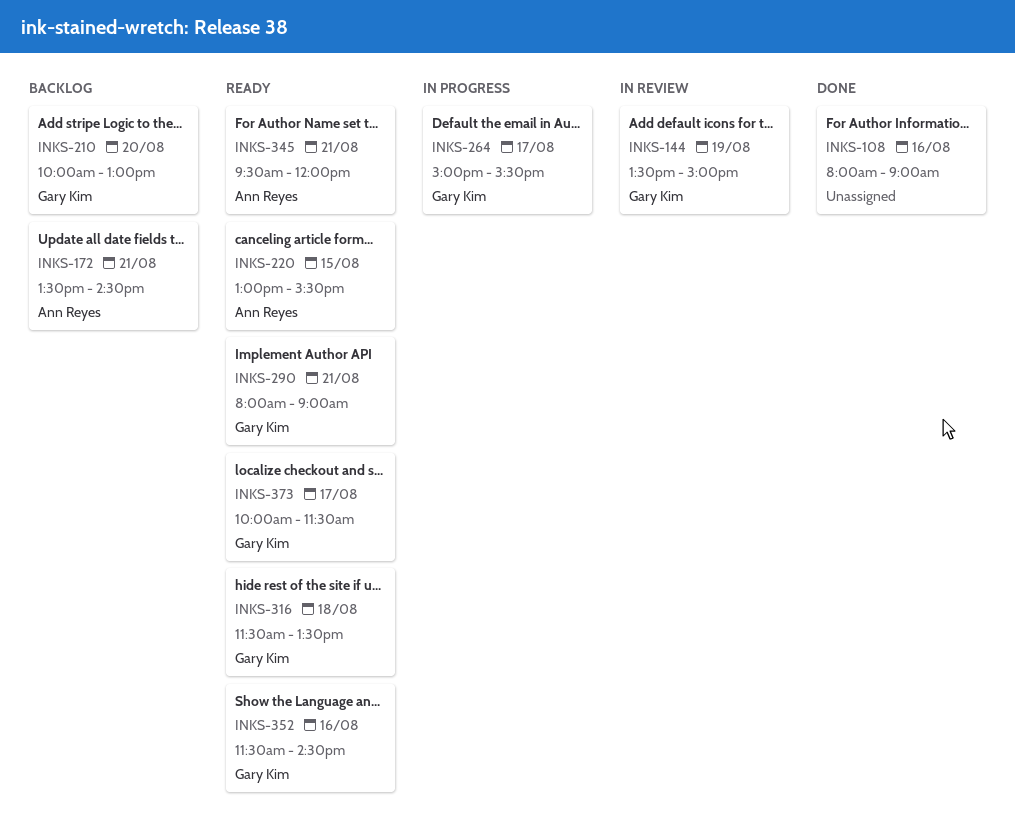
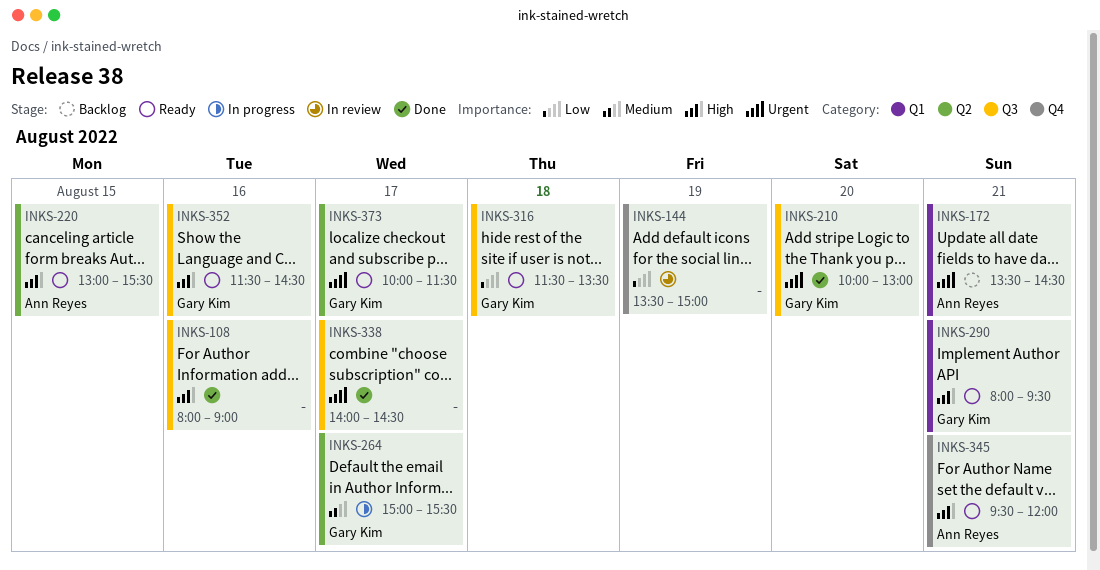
INKS-144, owner: Gary Kim -> none
INKS-210, status: Backlog -> Done
INKS-290, ends: 09:00 -> 09:30
INKS-338: none -> present

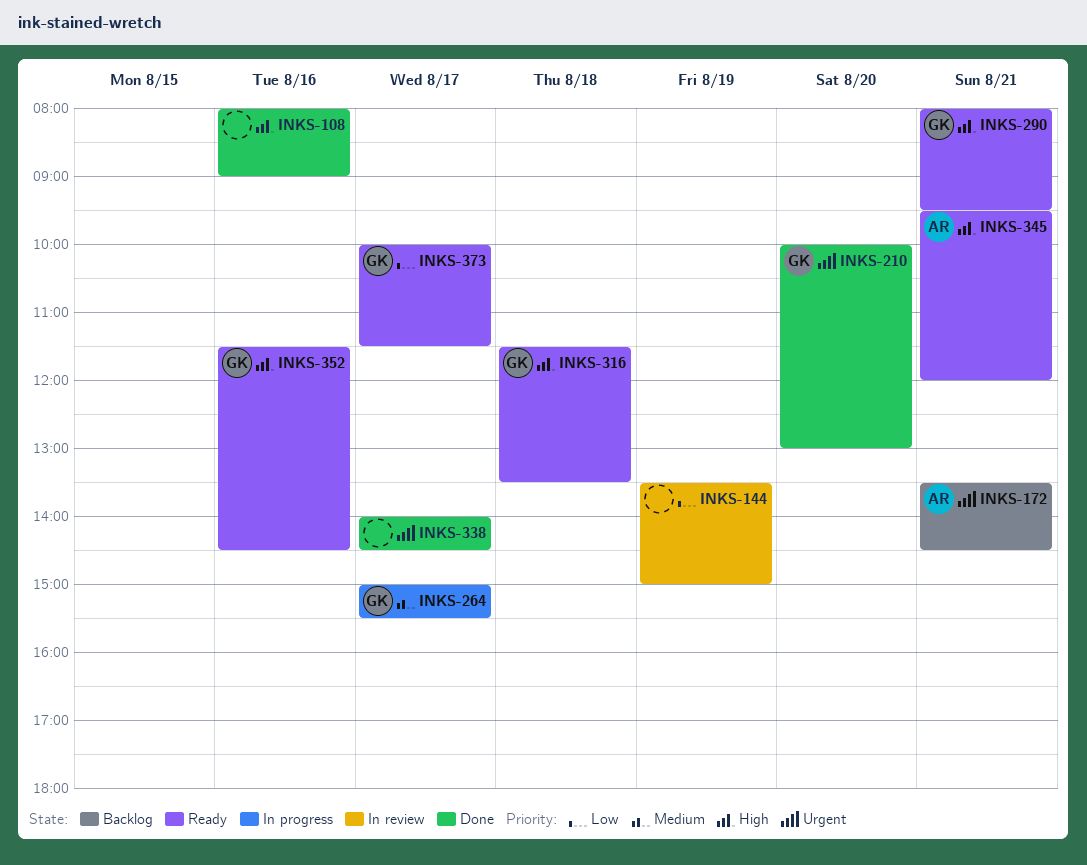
INKS-220: present -> none
INKS-316, priority: Low -> High
INKS-373, priority: Urgent -> Low

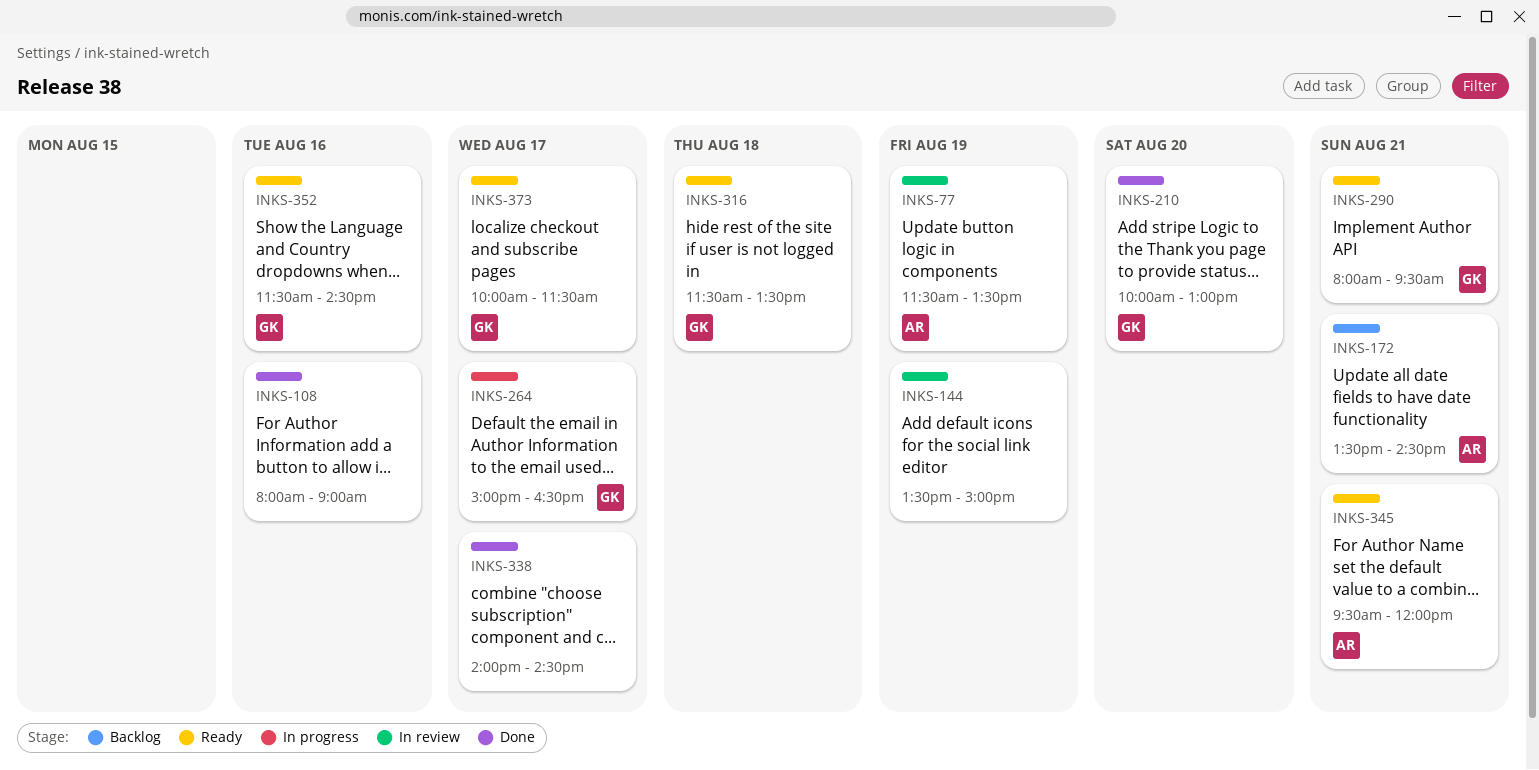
INKS-77: none -> present
INKS-264, ends: 15:30 -> 16:30

